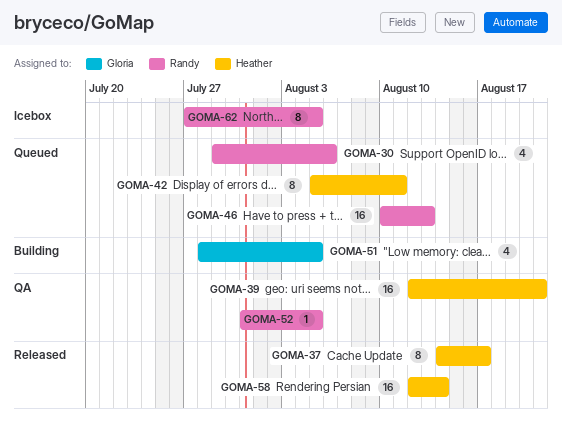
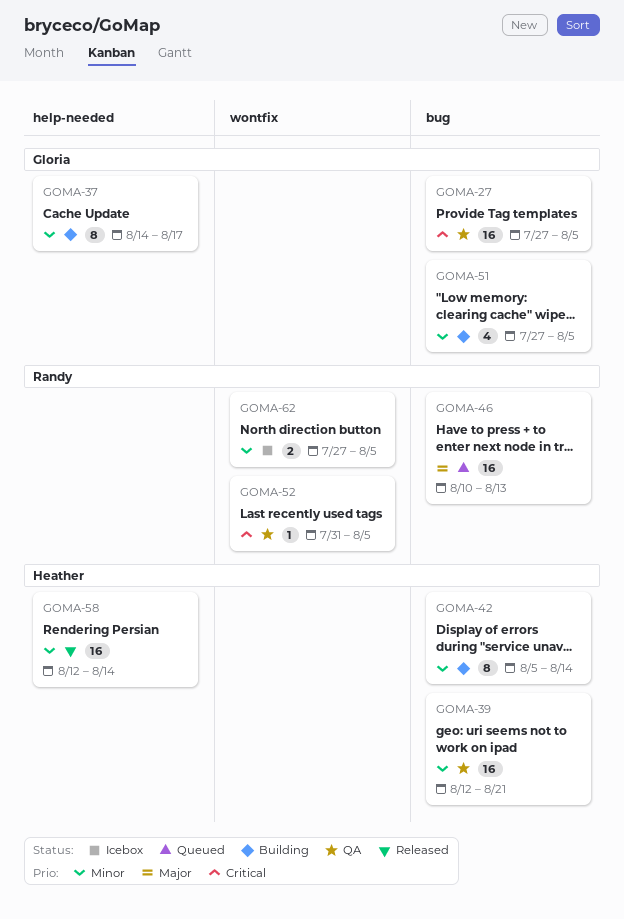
GOMA-27: none -> present
GOMA-30: present -> none
GOMA-37, status: Released -> Building
GOMA-37, owner: Heather -> Gloria
GOMA-42, status: Queued -> Building
GOMA-42, due: Aug 11 -> Aug 14
GOMA-51, start: Jul 28 -> Jul 27
GOMA-62, estimate: 8 -> 2

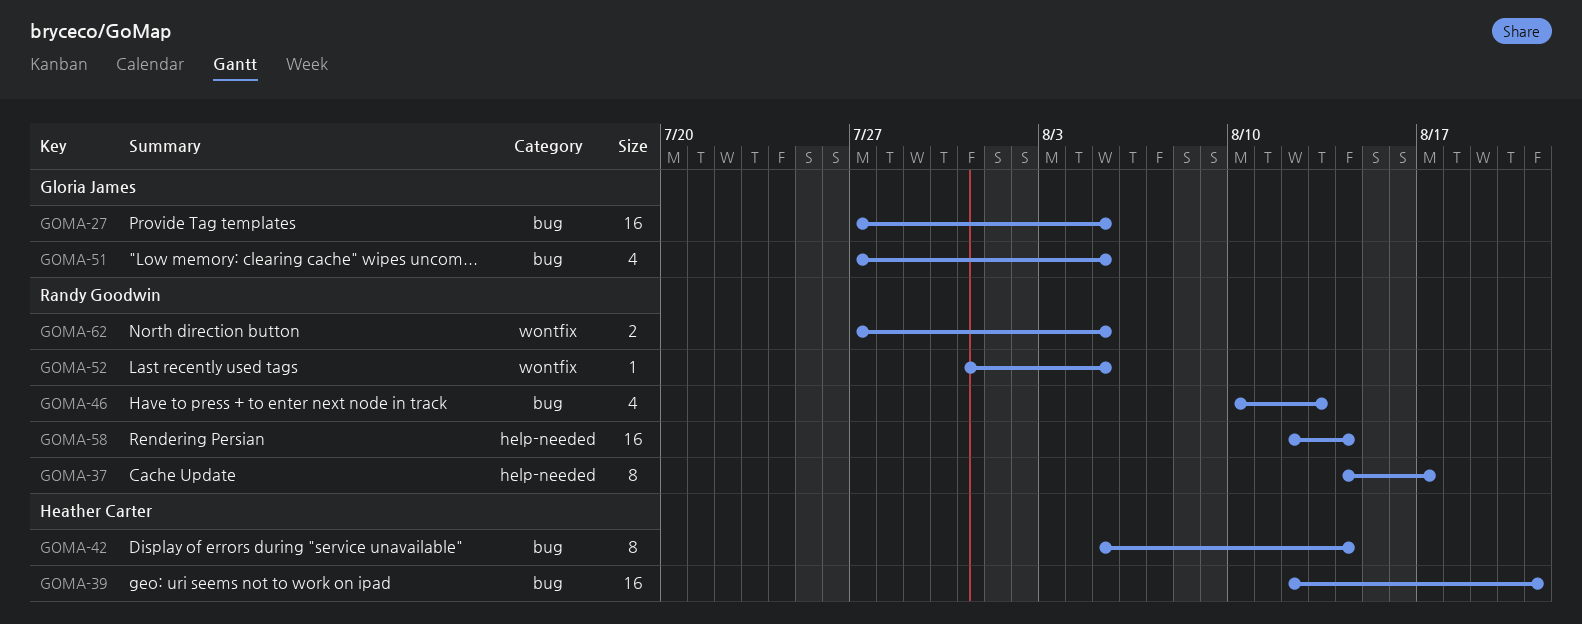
GOMA-37, owner: Gloria James -> Randy Goodwin
GOMA-46, estimate: 16 -> 4
GOMA-58, owner: Heather Carter -> Randy Goodwin

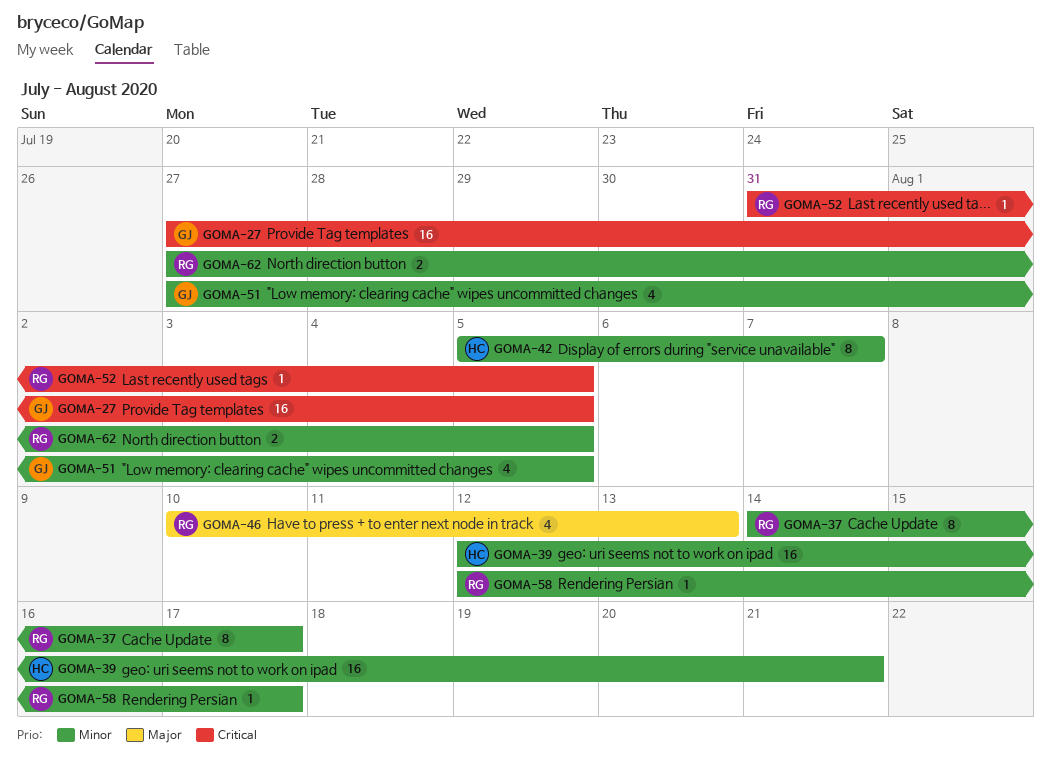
GOMA-42, due: Aug 14 -> Aug 7
GOMA-58, estimate: 16 -> 1
GOMA-58, due: Aug 14 -> Aug 17

